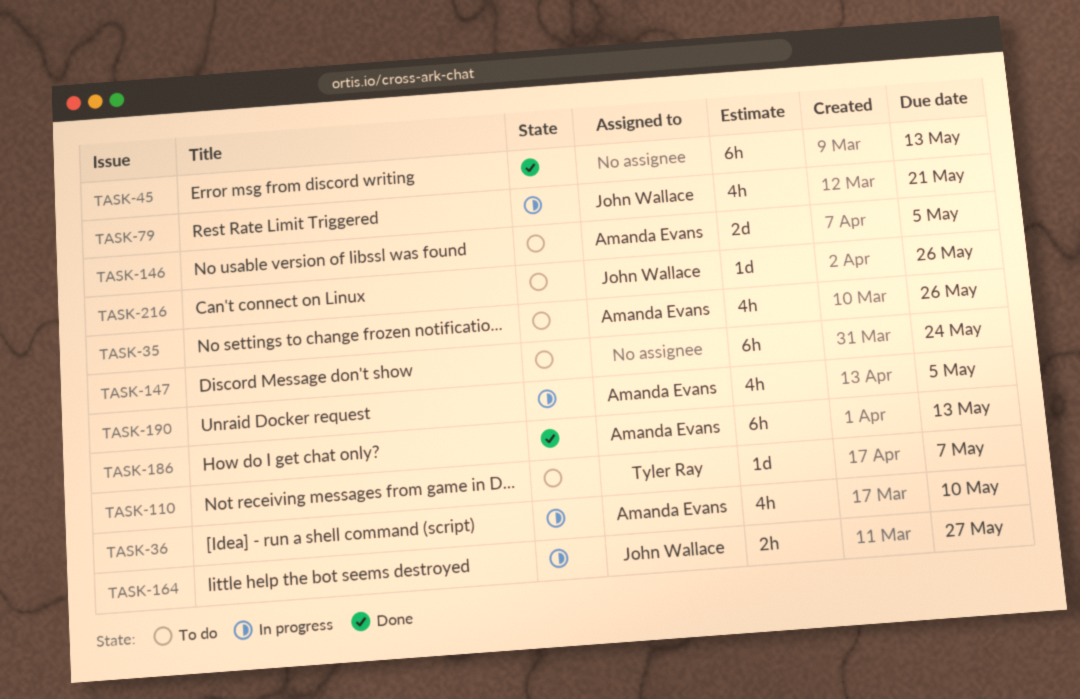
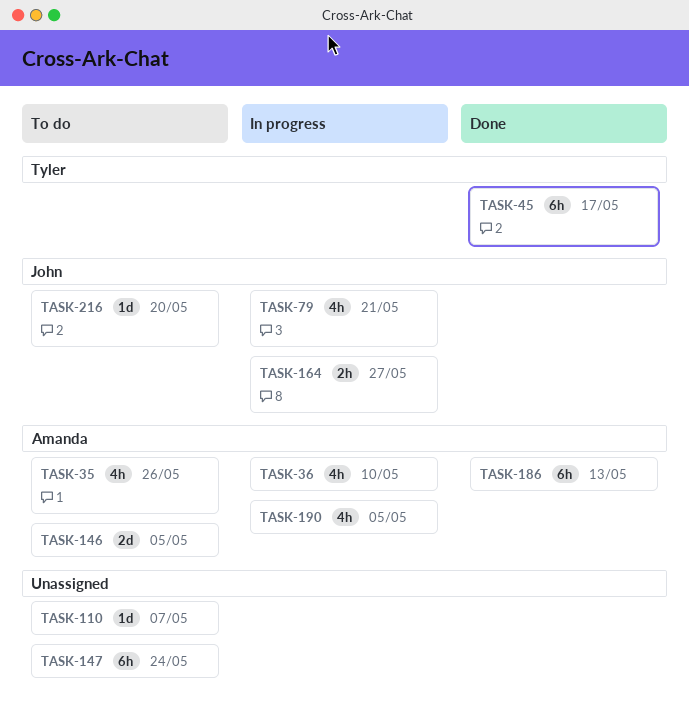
TASK-45, owner: none -> Tyler Ray
TASK-45, due: May 13 -> May 17
TASK-110, owner: Tyler Ray -> none
TASK-216, due: May 26 -> May 20

